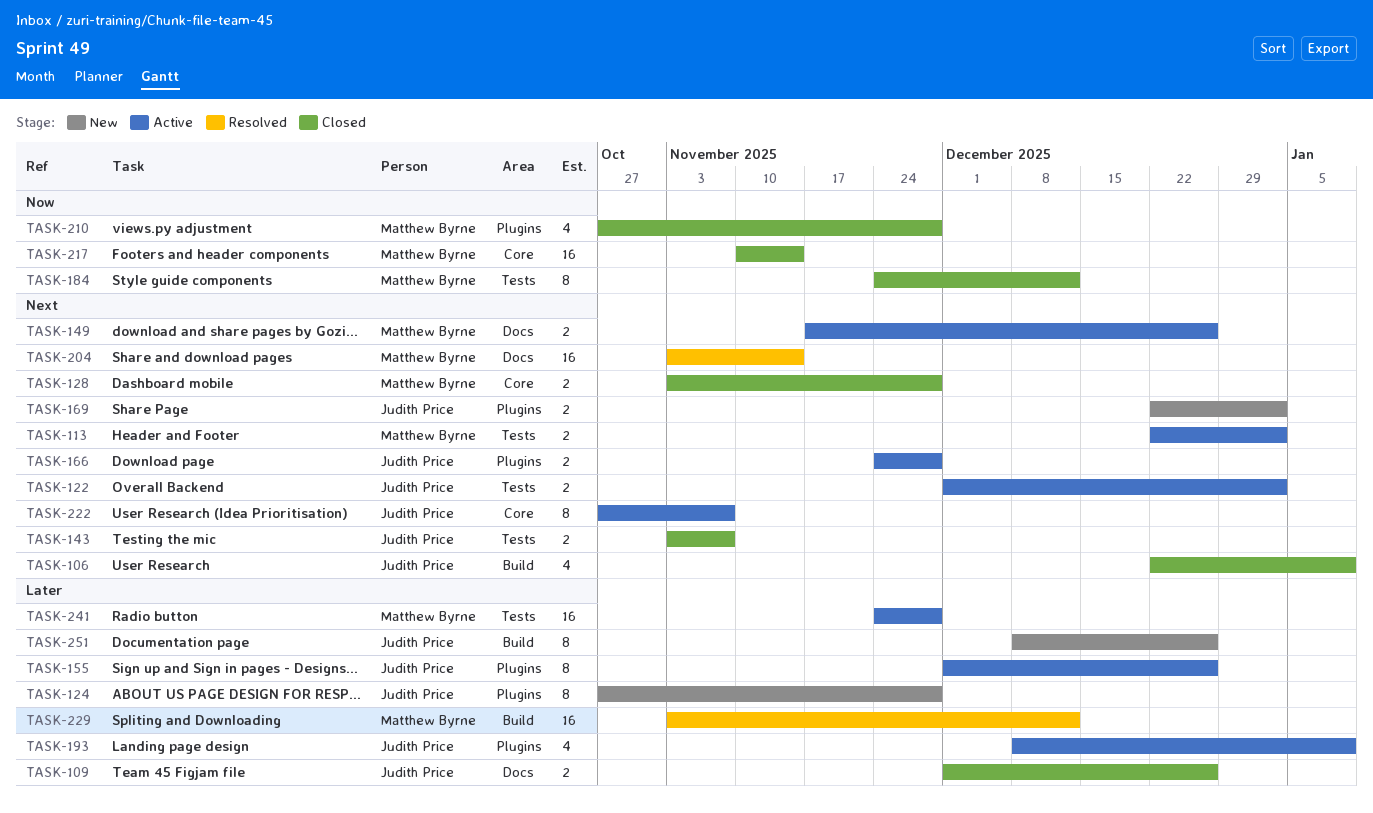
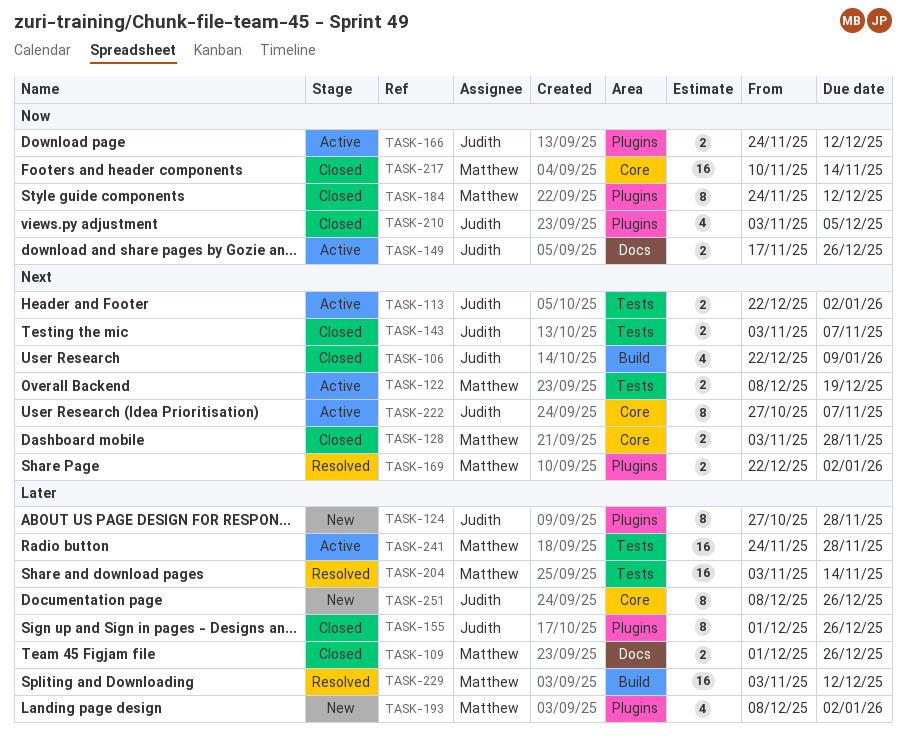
TASK-109, owner: Judith Price -> Matthew Byrne
TASK-113, owner: Matthew Byrne -> Judith Price
TASK-122, owner: Judith Price -> Matthew Byrne
TASK-122, start: Dec 1 -> Dec 8
TASK-122, due: Jan 2 -> Dec 19
TASK-149, owner: Matthew Byrne -> Judith Price
TASK-149, priority: Next -> Now
TASK-155, status: Active -> Closed
TASK-166, priority: Next -> Now
TASK-166, due: Nov 28 -> Dec 12
TASK-169, status: New -> Resolved
TASK-169, owner: Judith Price -> Matthew Byrne
TASK-184, label: Tests -> Plugins
TASK-193, status: Active -> New
TASK-193, owner: Judith Price -> Matthew Byrne
TASK-193, due: Jan 9 -> Jan 2
TASK-204, priority: Next -> Later
TASK-204, label: Docs -> Tests
TASK-210, owner: Matthew Byrne -> Judith Price
TASK-210, start: Oct 27 -> Nov 3
TASK-210, due: Nov 28 -> Dec 5
TASK-251, label: Build -> Core

